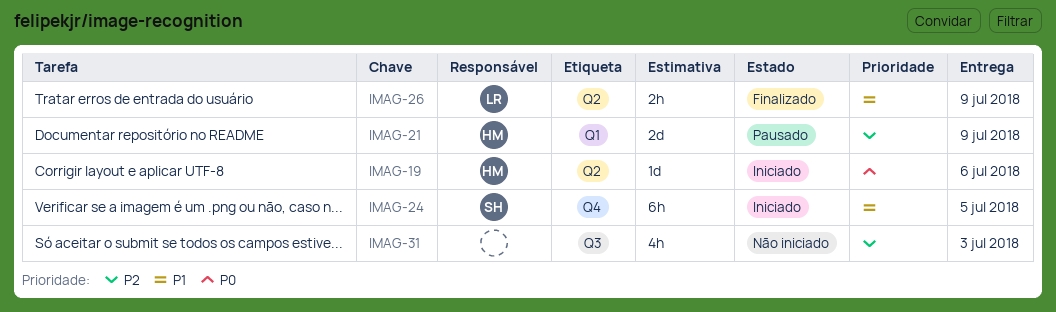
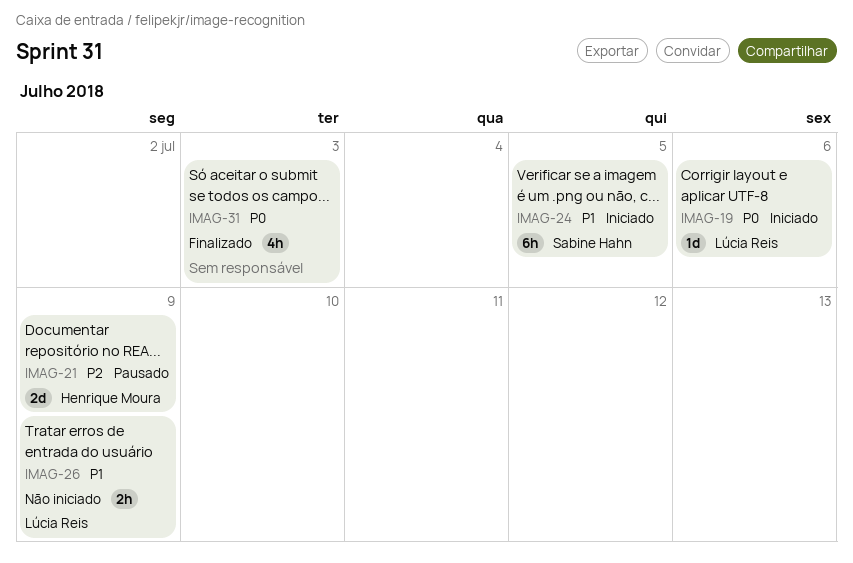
IMAG-19, owner: Henrique Moura -> Lúcia Reis
IMAG-26, status: Finalizado -> Não iniciado
IMAG-31, status: Não iniciado -> Finalizado
IMAG-31, priority: P2 -> P0

